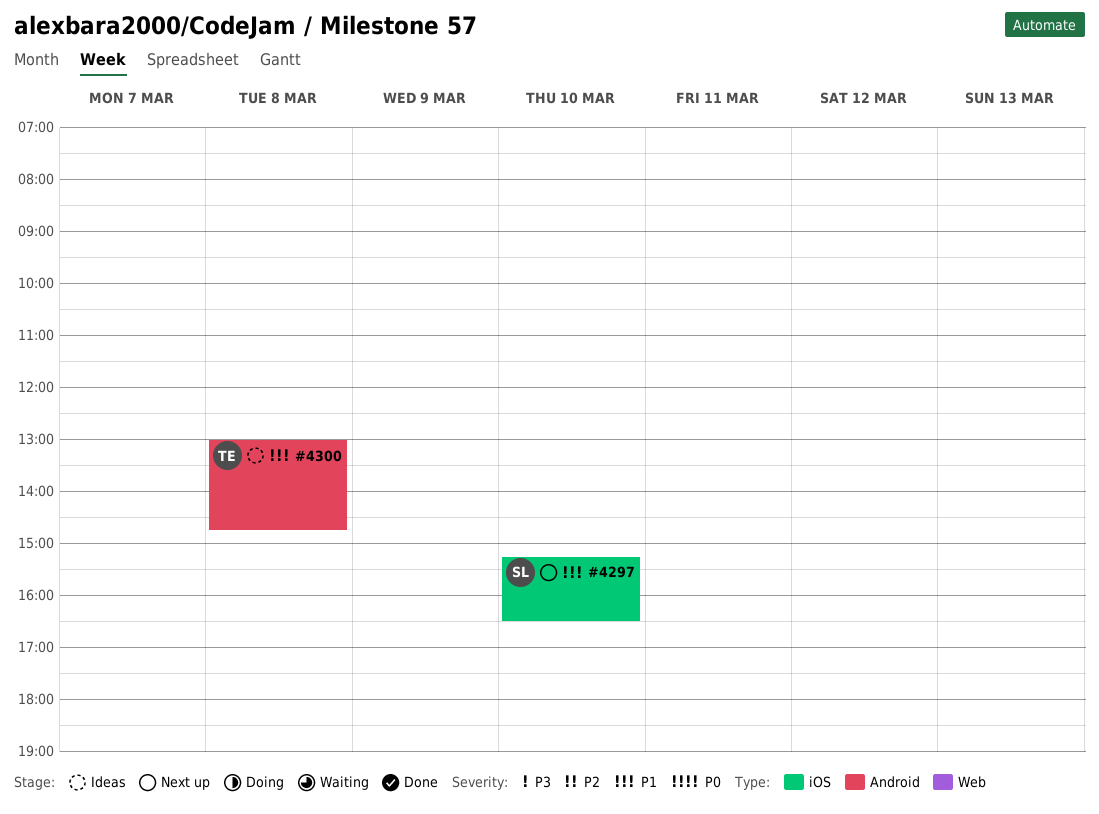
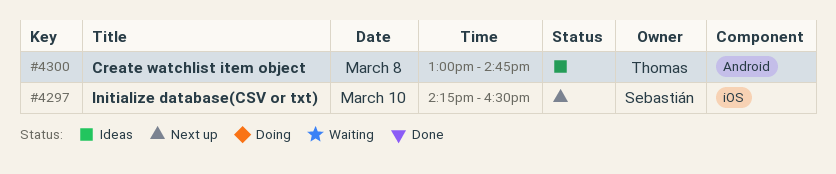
#4297, begins: 15:15 -> 14:15

